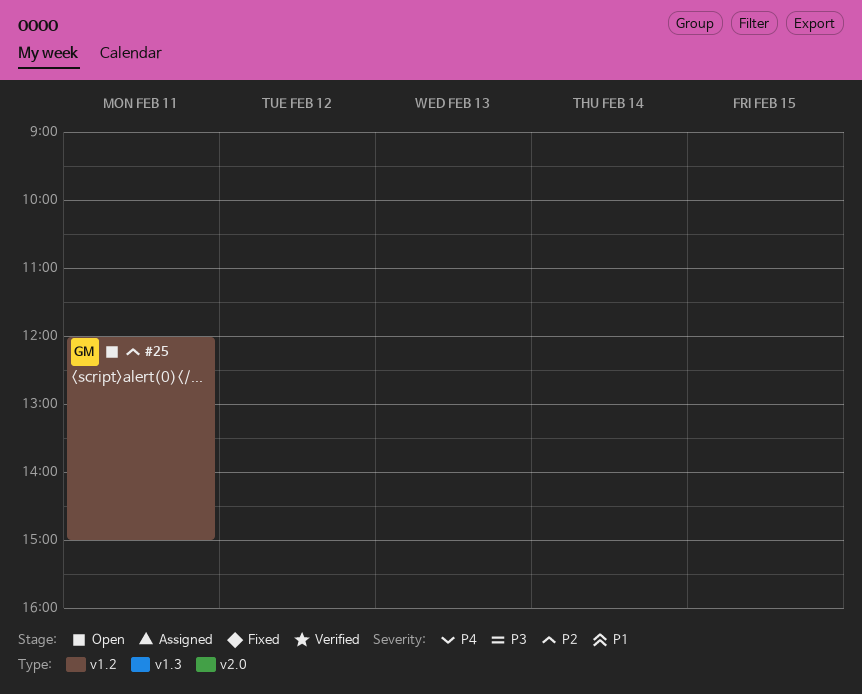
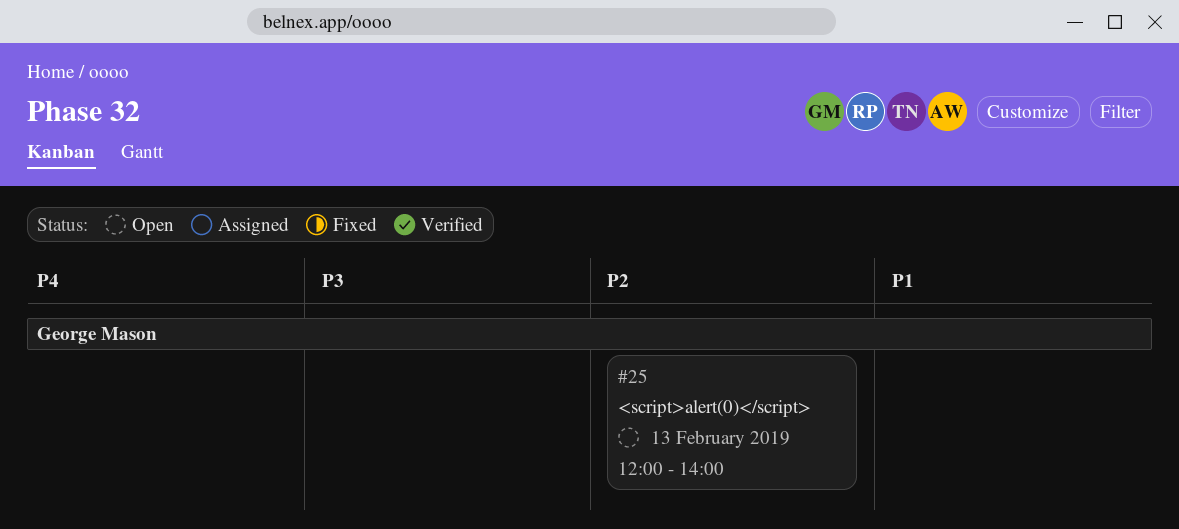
#25, day: Feb 11 -> Feb 13
#25, ends: 15:00 -> 14:00

